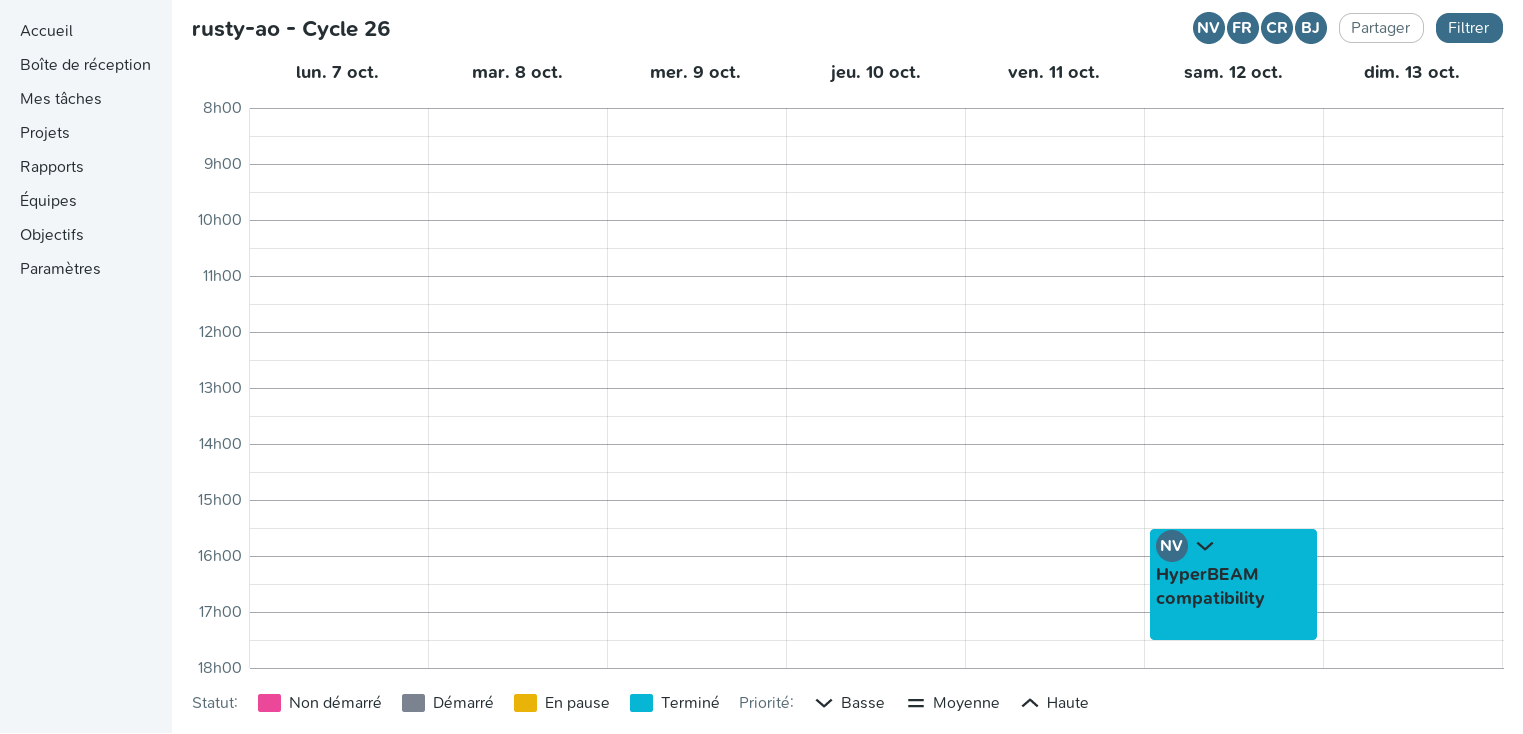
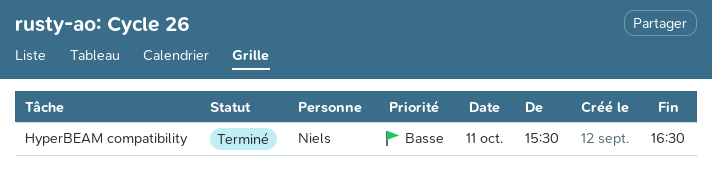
HyperBEAM compatibility, day: Oct 12 -> Oct 11
HyperBEAM compatibility, ends: 17:30 -> 16:30

